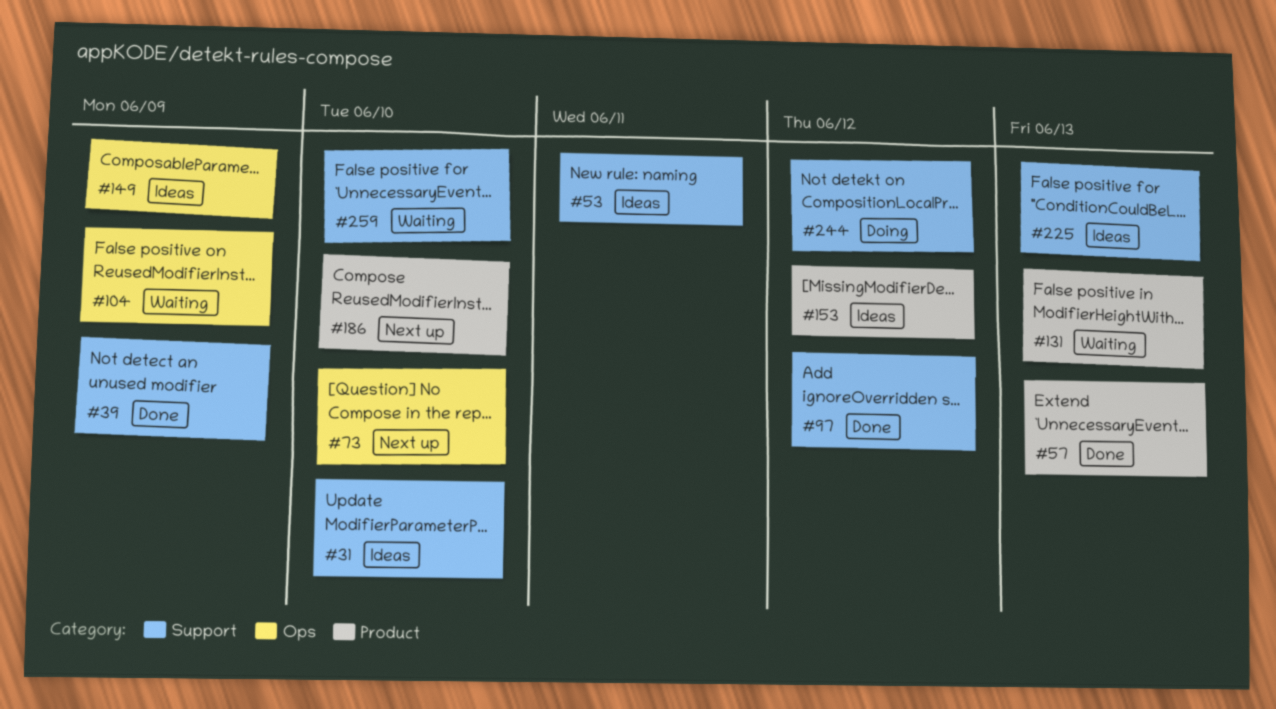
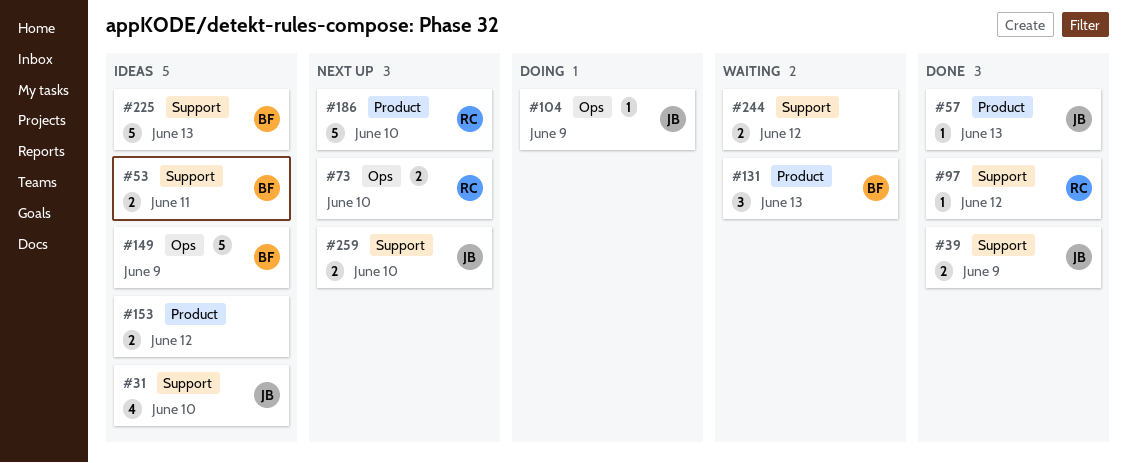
#104, status: Waiting -> Doing
#244, status: Doing -> Waiting
#259, status: Waiting -> Next up

